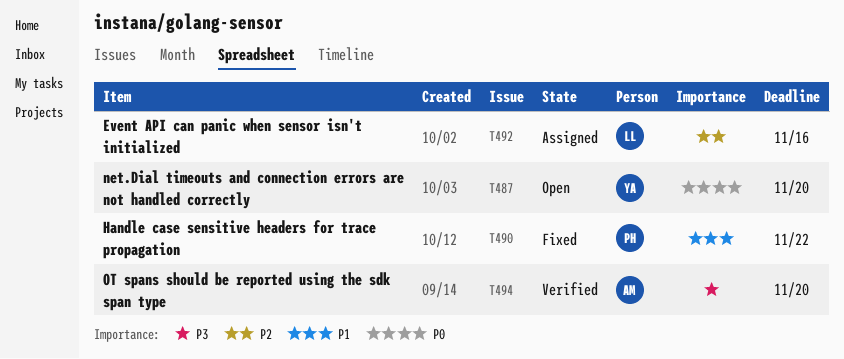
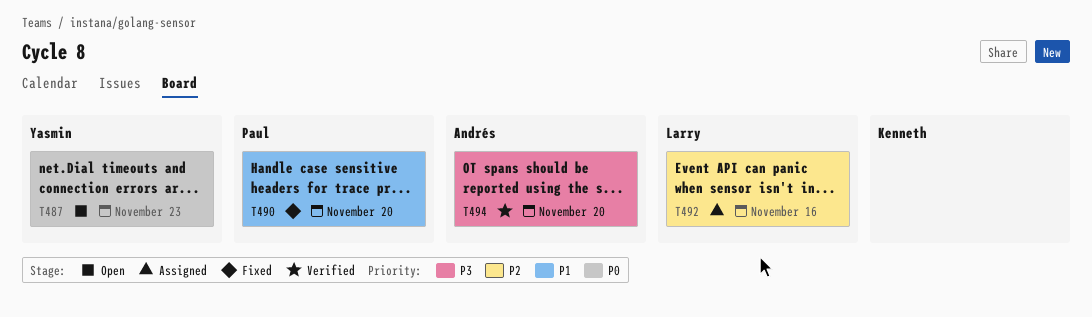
T487, due: Nov 20 -> Nov 23
T490, due: Nov 22 -> Nov 20

